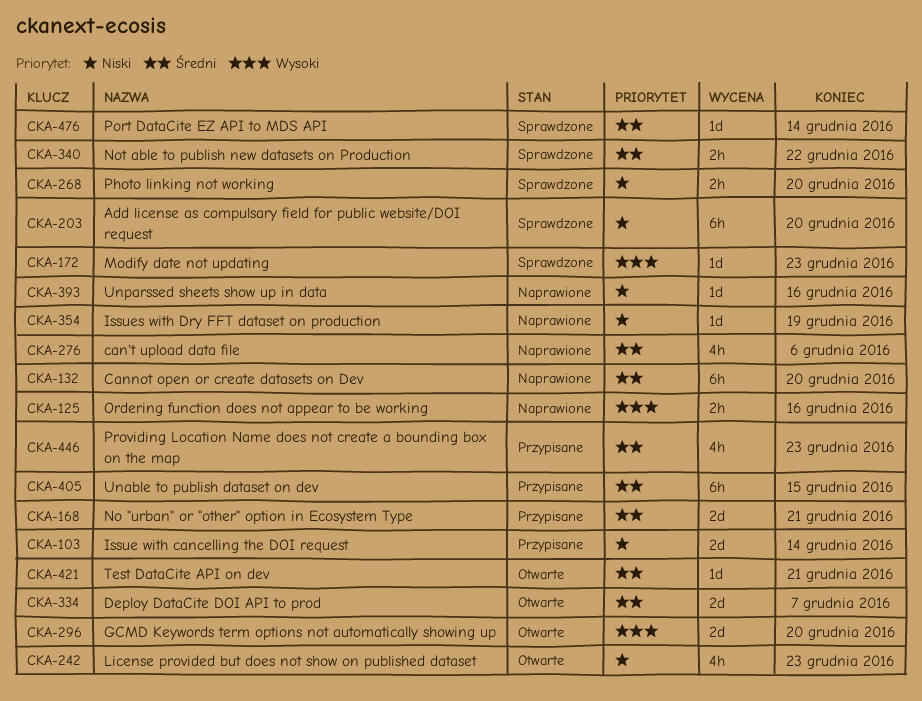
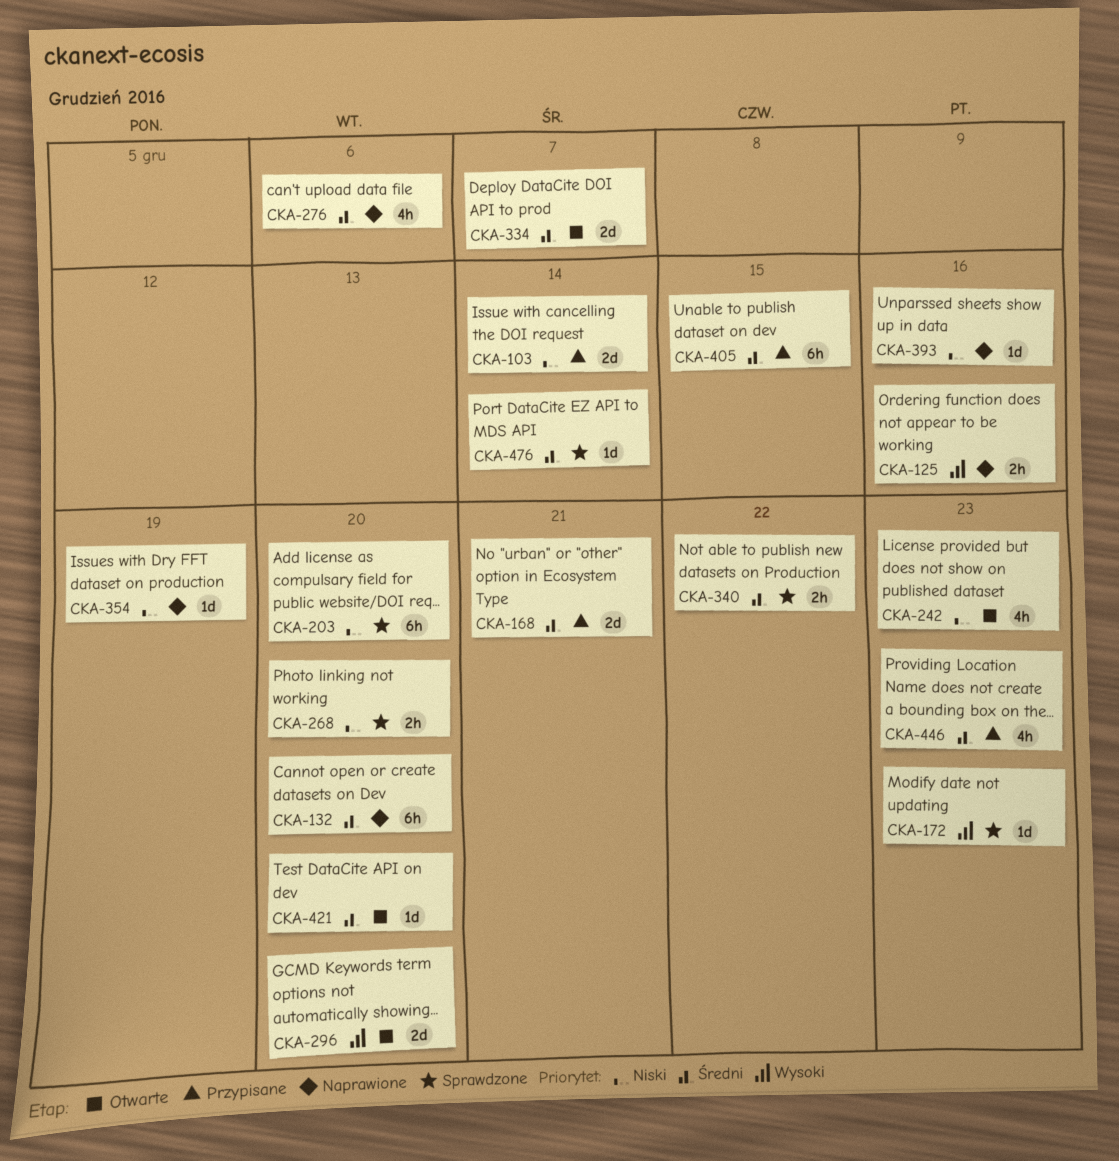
CKA-421, due: Dec 21 -> Dec 20

